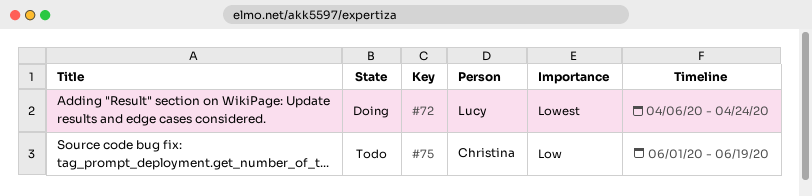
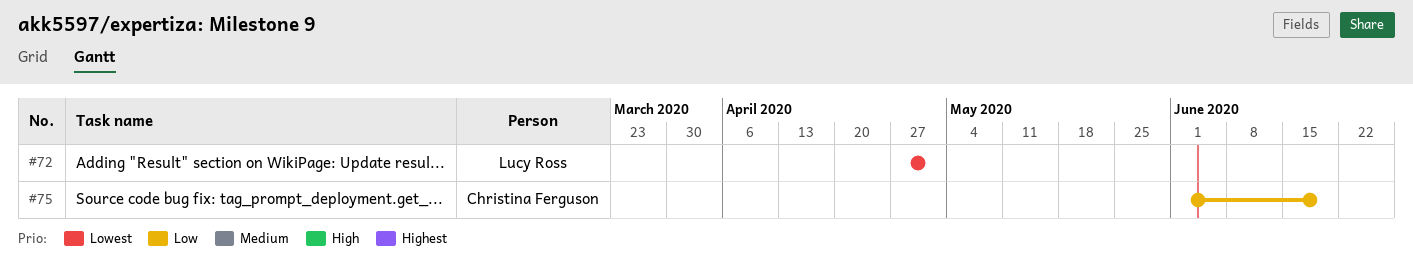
#72, start: Apr 6 -> Apr 27
#72, due: Apr 24 -> May 1

